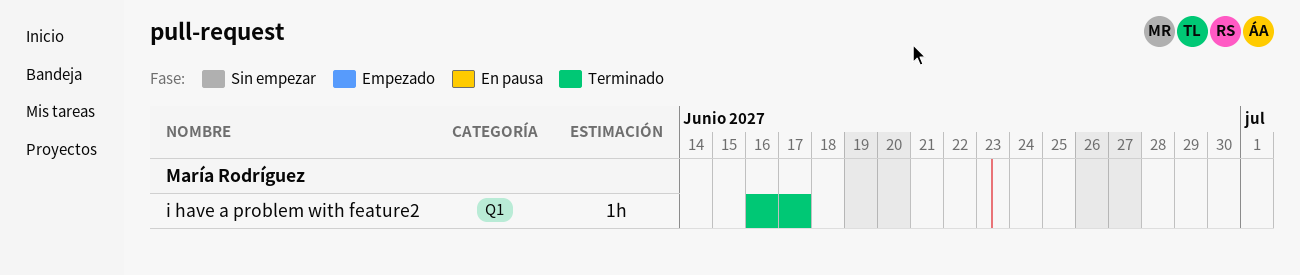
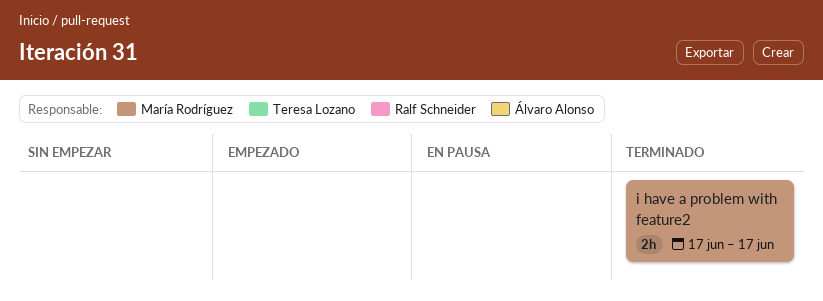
i have a problem with feature2, estimate: 1h -> 2h
i have a problem with feature2, start: Jun 16 -> Jun 17

